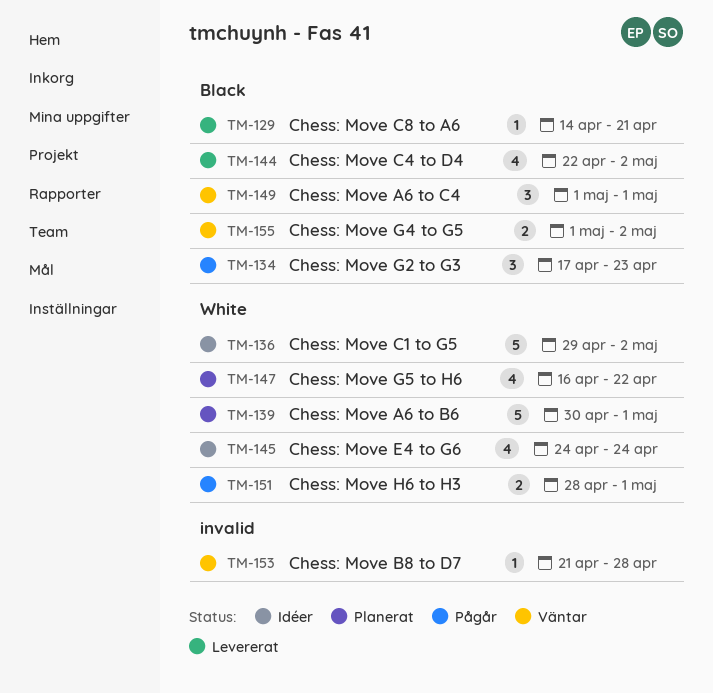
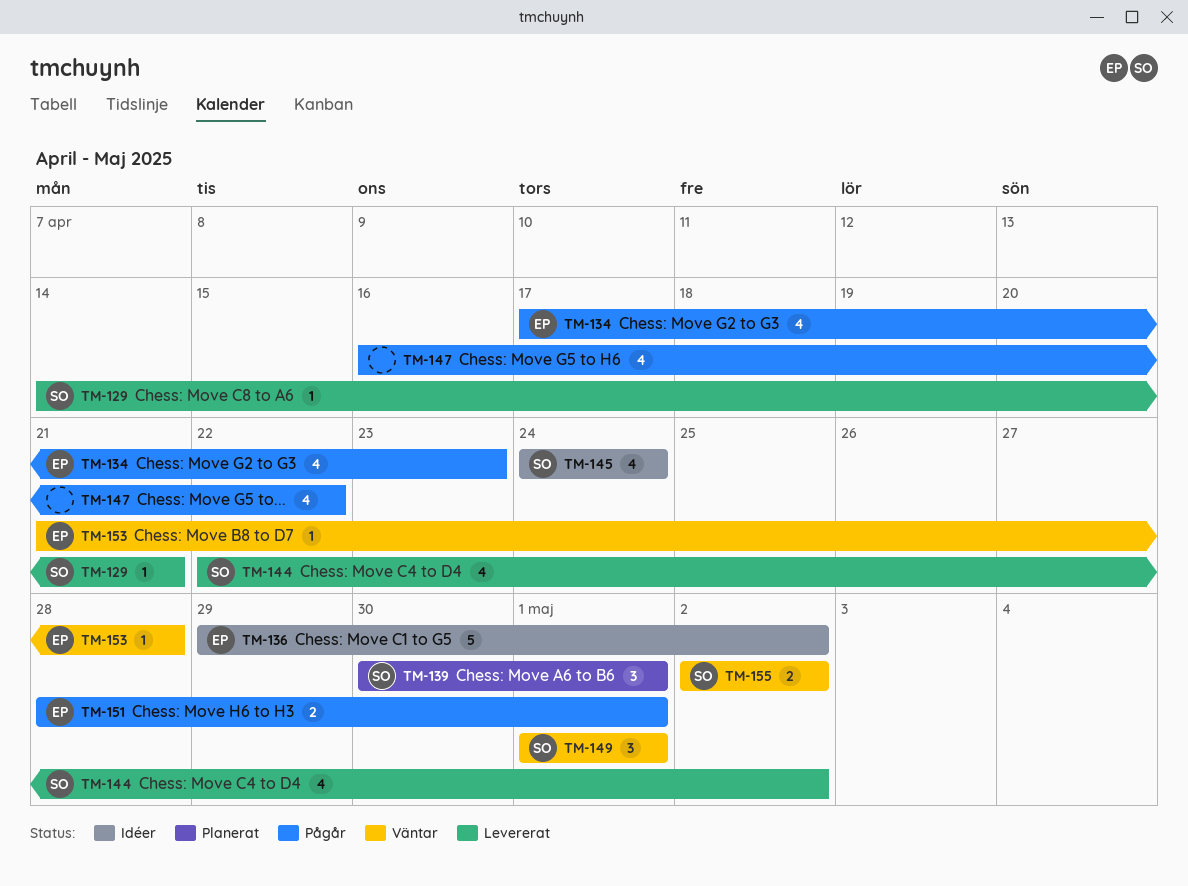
TM-134, estimate: 3 -> 4
TM-139, estimate: 5 -> 3
TM-147, status: Planerat -> Pågår
TM-155, start: May 1 -> May 2

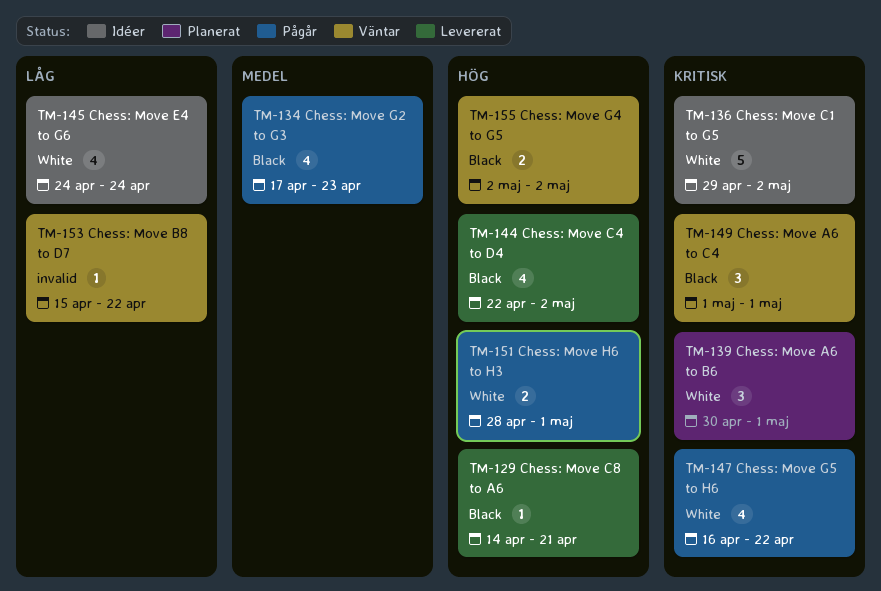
TM-153, start: Apr 21 -> Apr 15
TM-153, due: Apr 28 -> Apr 22

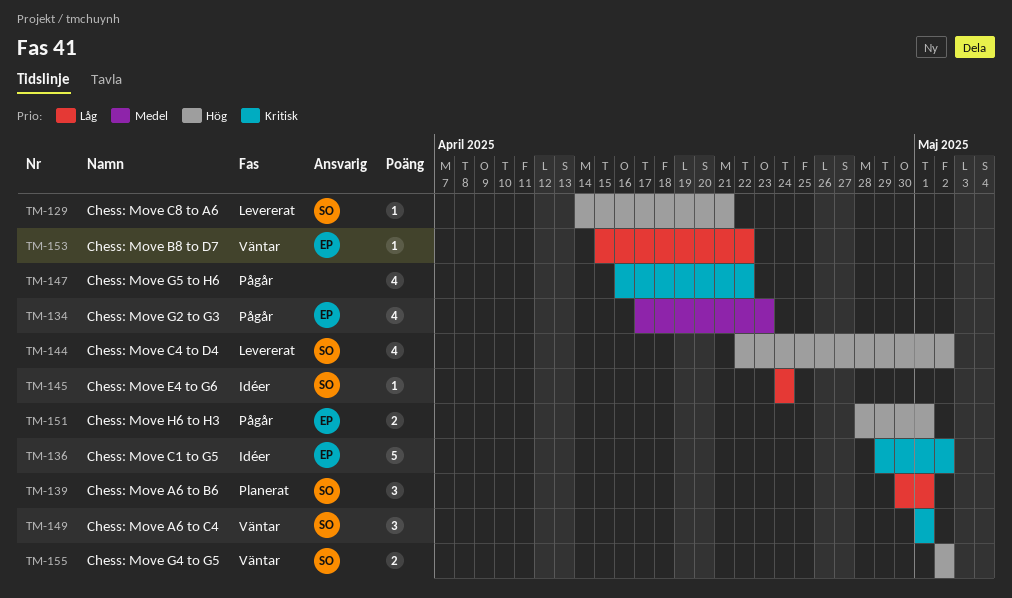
TM-139, priority: Kritisk -> Låg
TM-145, estimate: 4 -> 1

